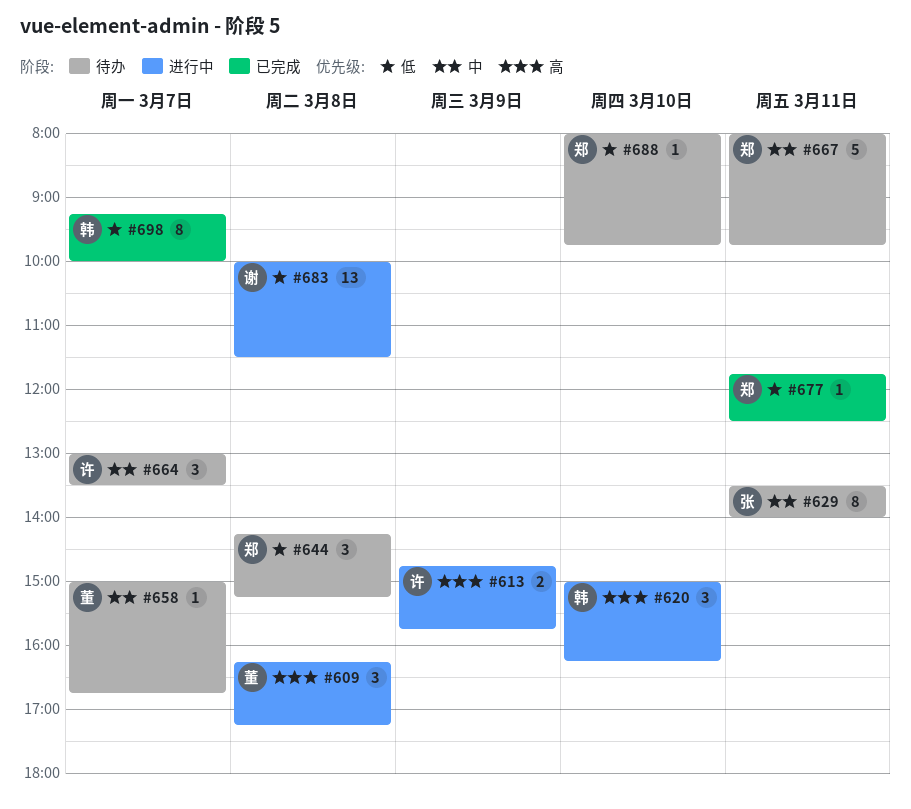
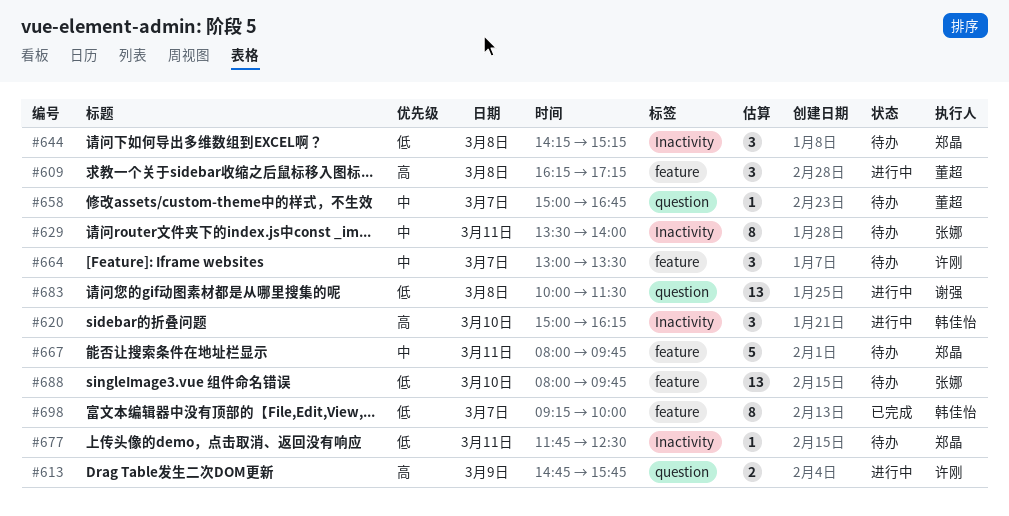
#677, status: 已完成 -> 待办
#688, owner: 郑晶 -> 张娜
#688, estimate: 1 -> 13

